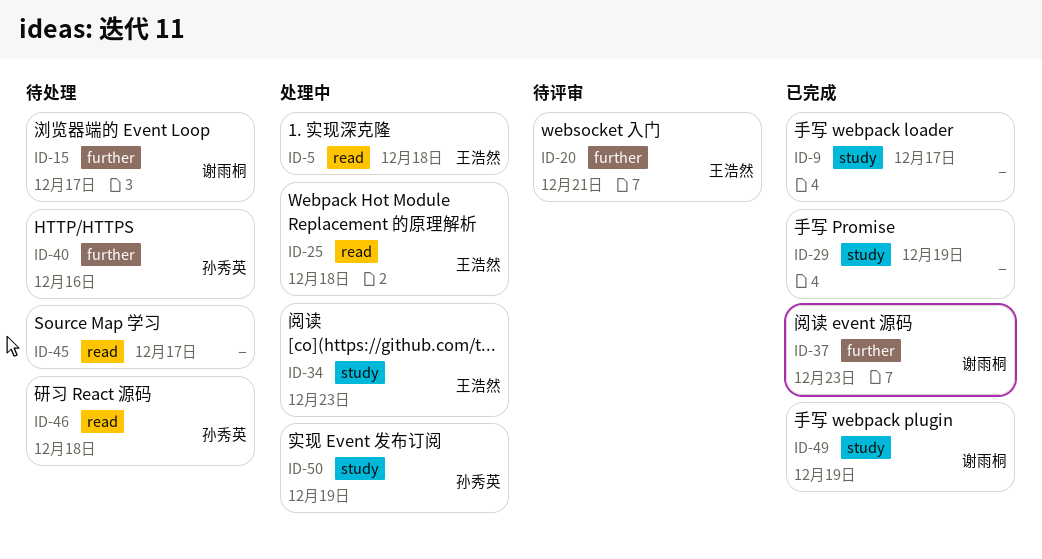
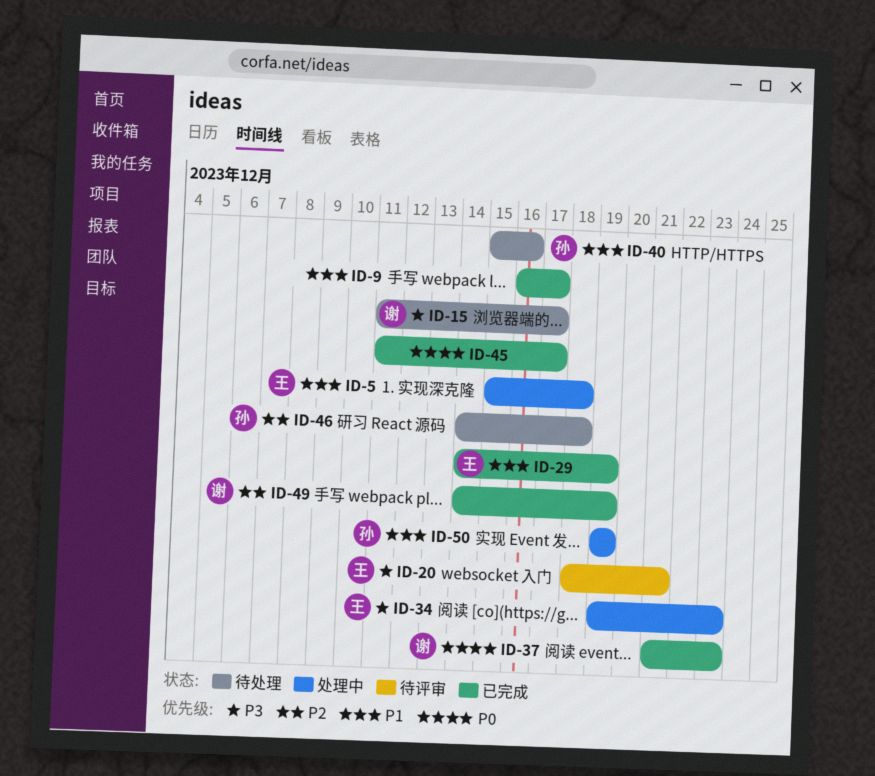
ID-25: present -> none
ID-29, owner: none -> 王浩然
ID-45, status: 待处理 -> 已完成

